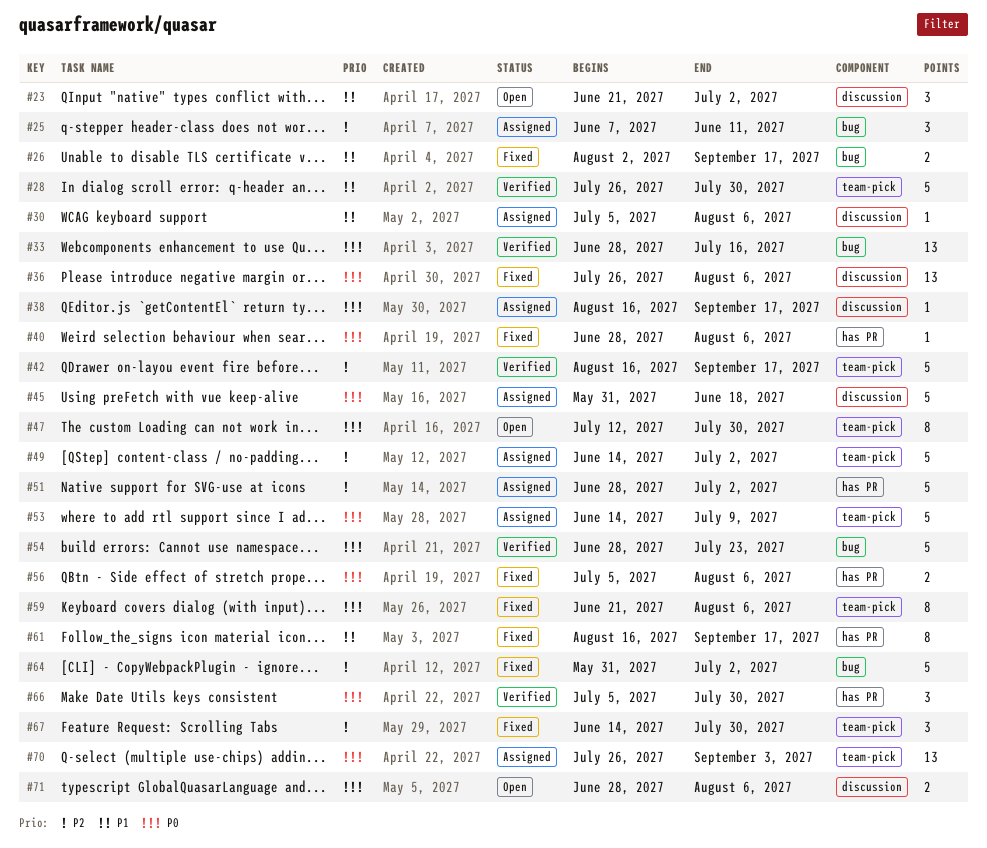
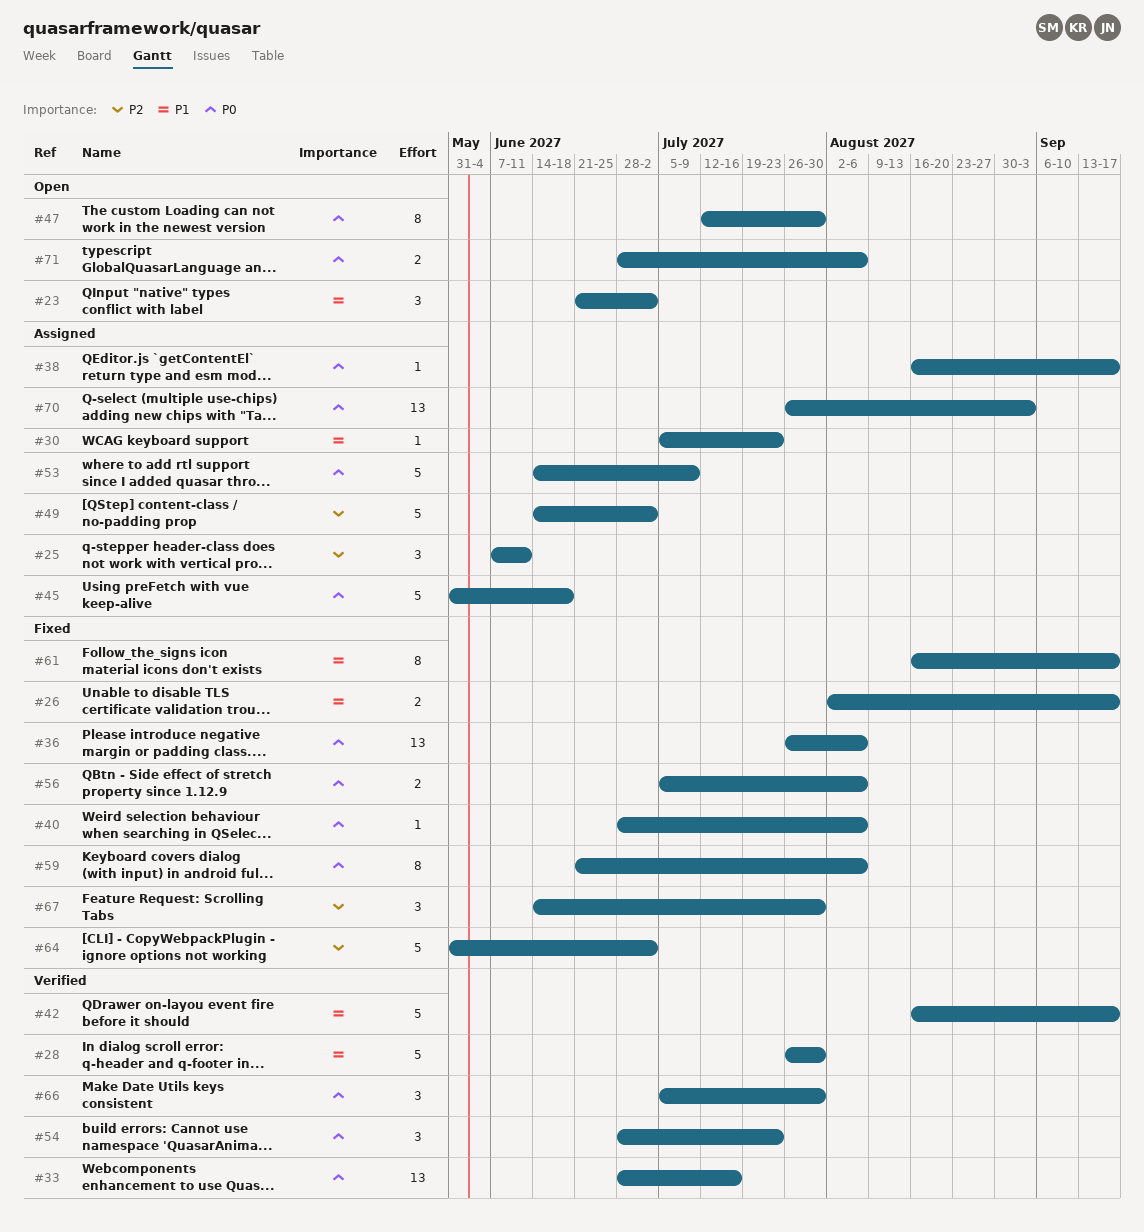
#30, due: Aug 6 -> Jul 23
#42, priority: P2 -> P1
#51: present -> none
#54, estimate: 5 -> 3

